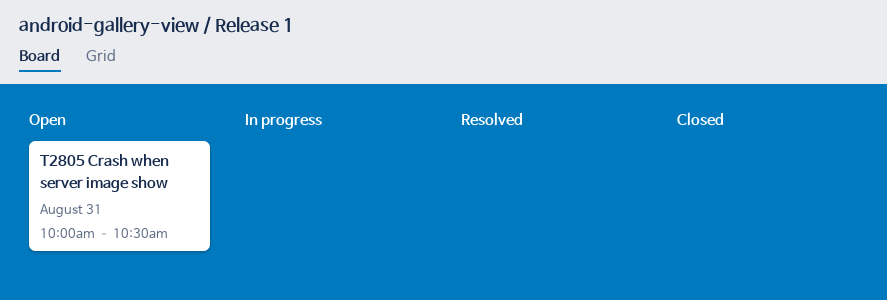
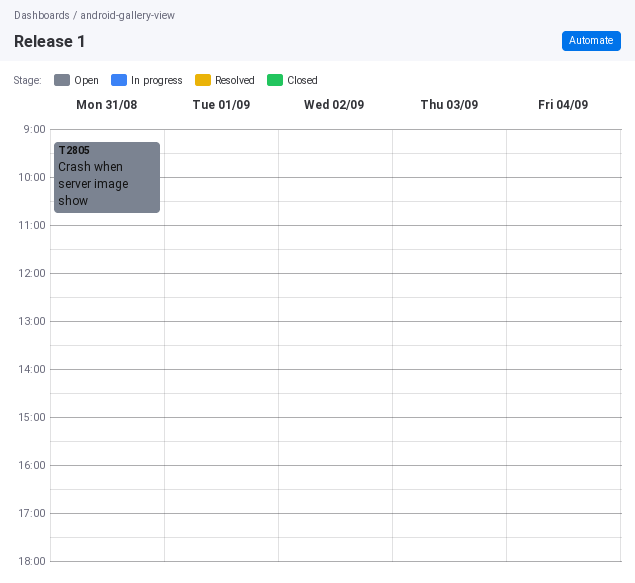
T2805, begins: 10:00 -> 09:15
T2805, ends: 10:30 -> 10:45

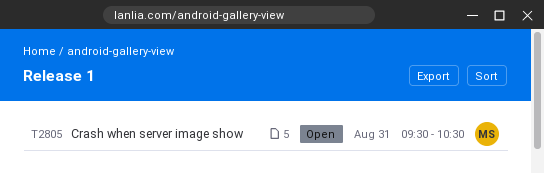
T2805, begins: 09:15 -> 09:30
T2805, ends: 10:45 -> 10:30

